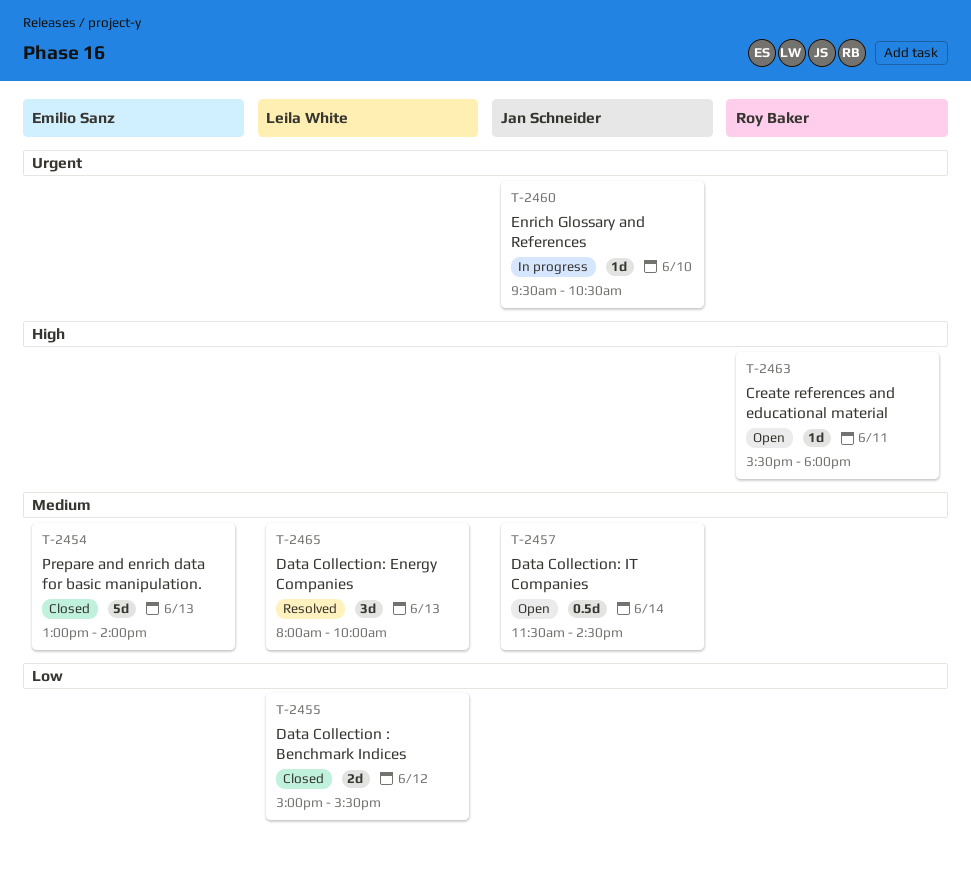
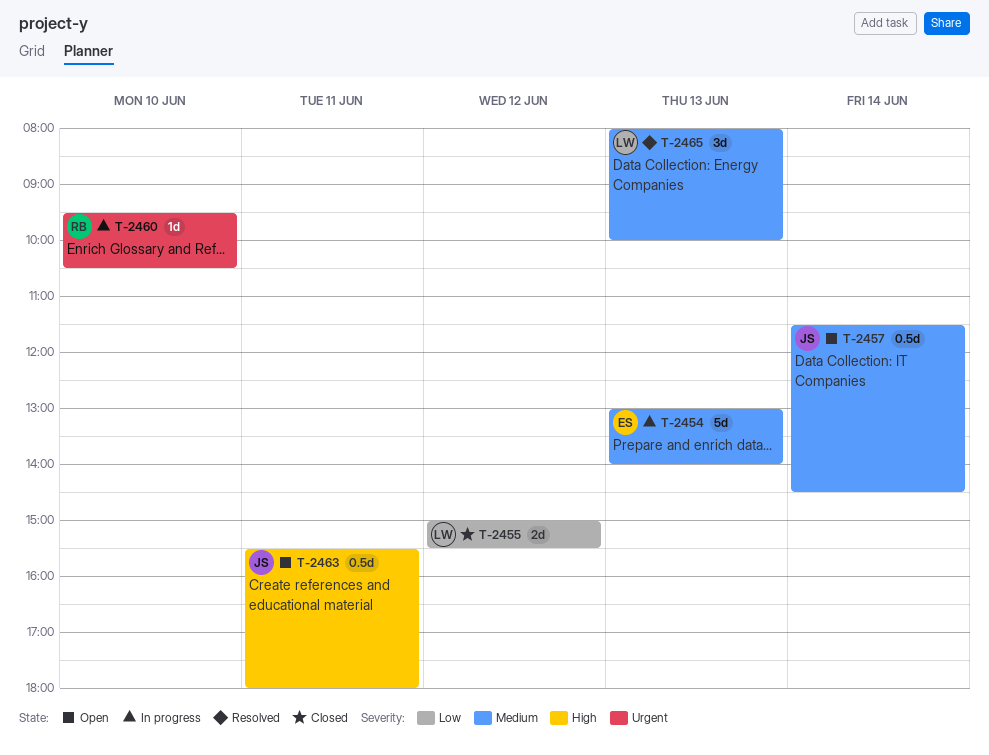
T-2454, status: Closed -> In progress
T-2460, owner: Jan Schneider -> Roy Baker
T-2463, owner: Roy Baker -> Jan Schneider
T-2463, estimate: 1d -> 0.5d

